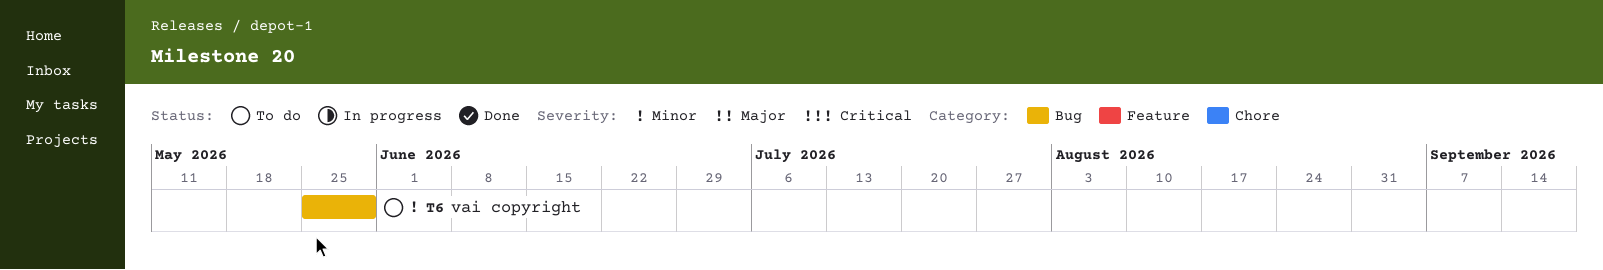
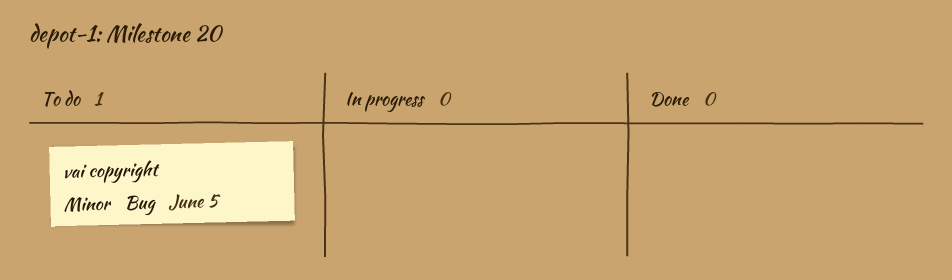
vai copyright, due: May 29 -> Jun 5

